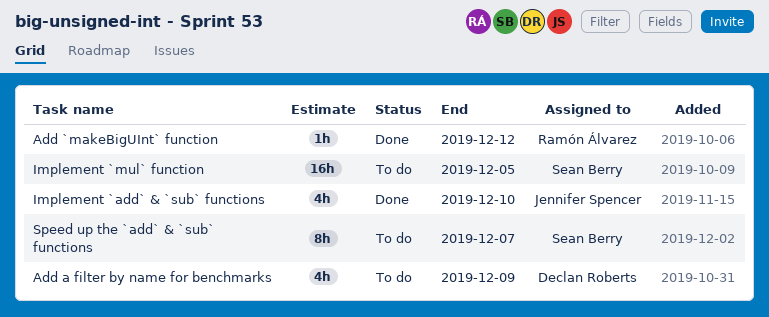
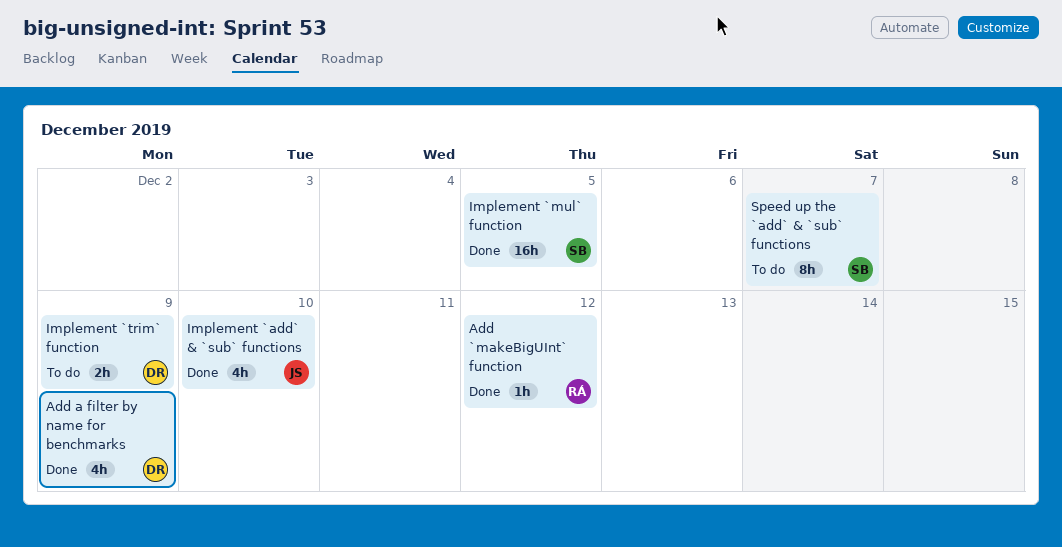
Add a filter by name for benchmarks, status: To do -> Done
Implement `mul` function, status: To do -> Done
Implement `trim` function: none -> present

